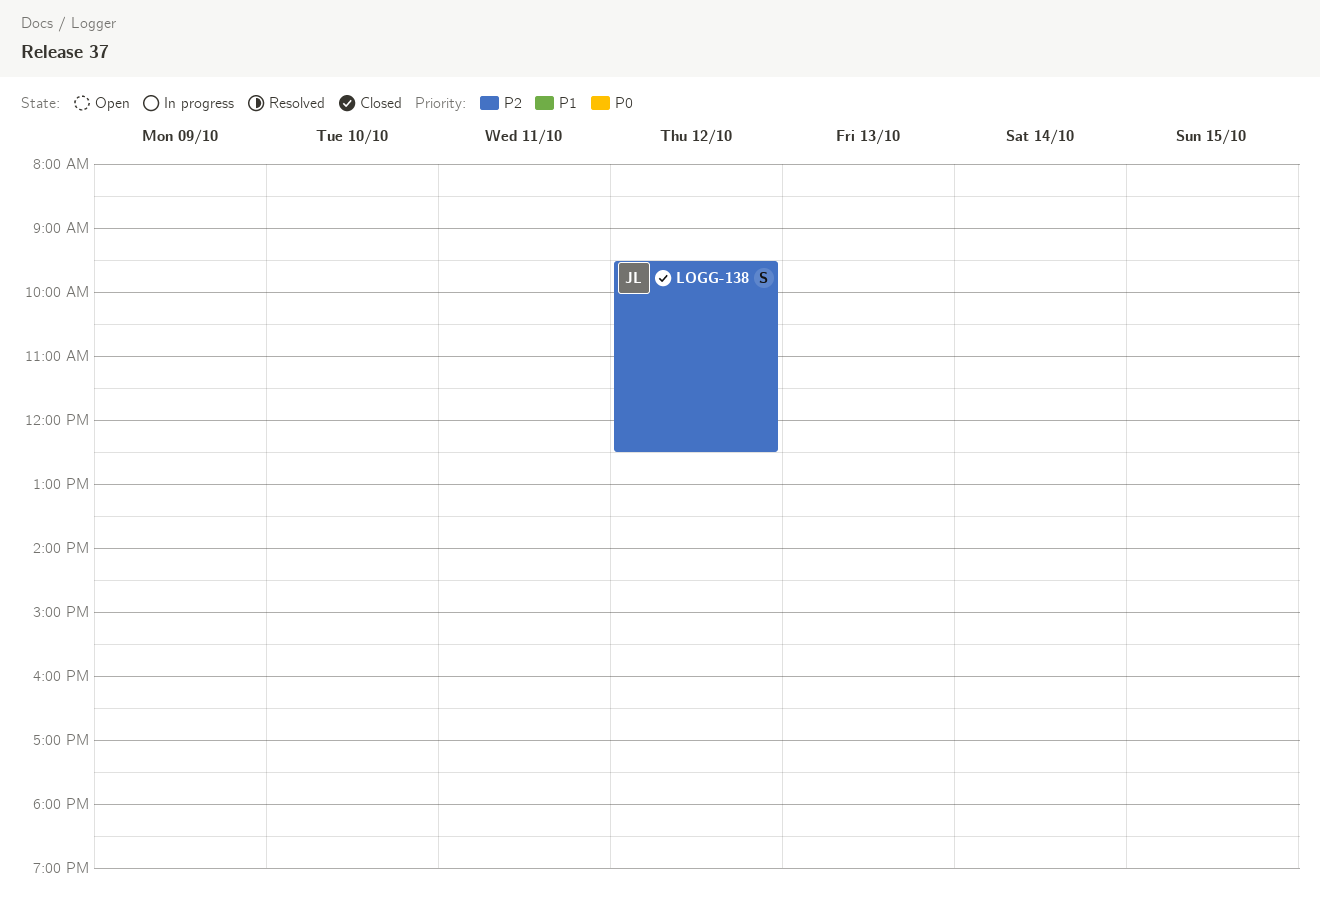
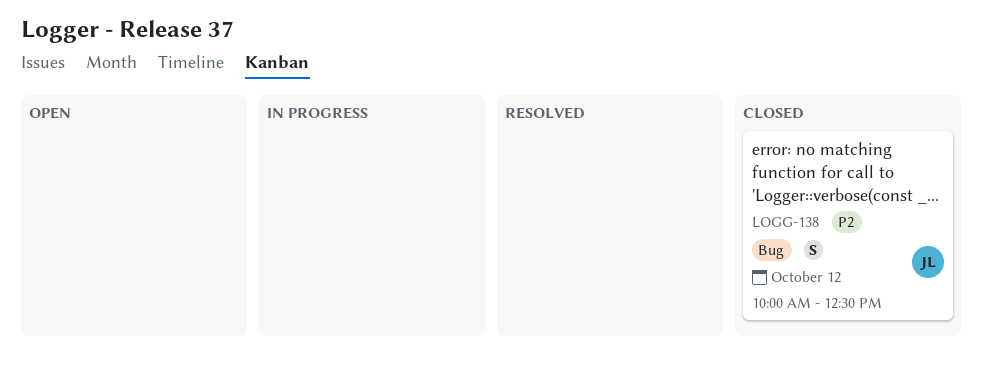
LOGG-138, begins: 09:30 -> 10:00

